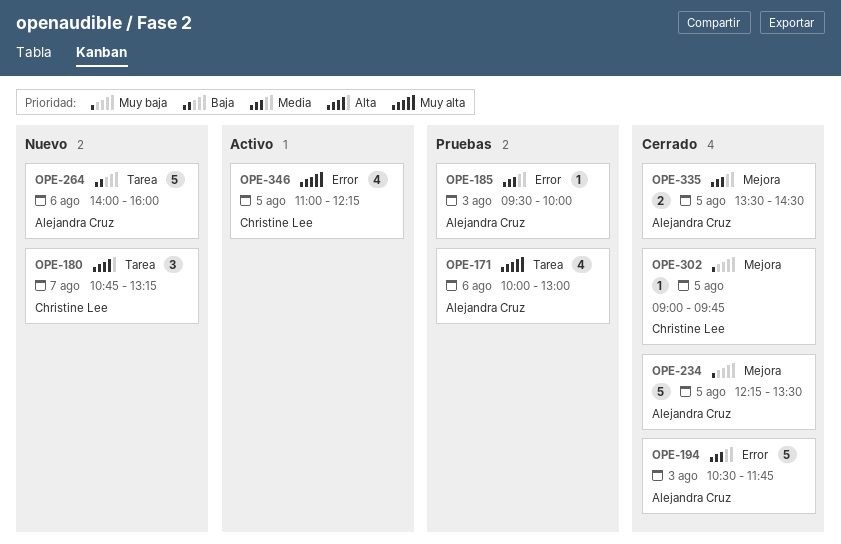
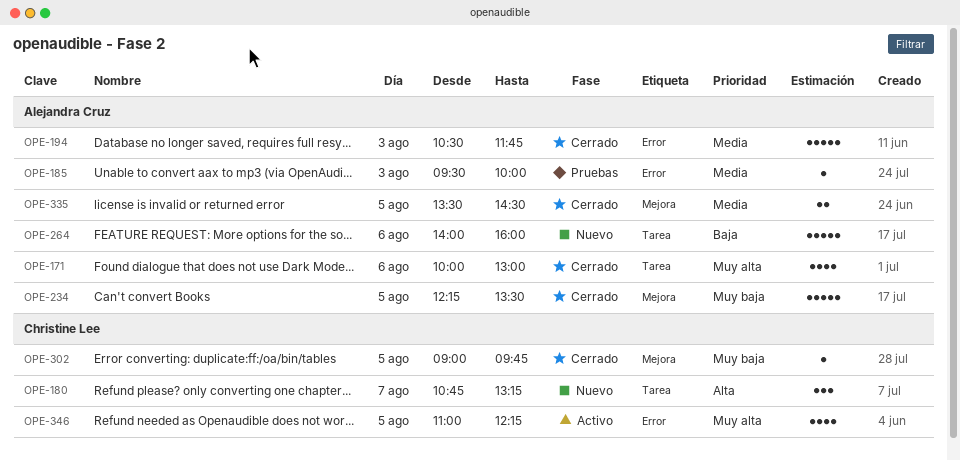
OPE-171, status: Pruebas -> Cerrado

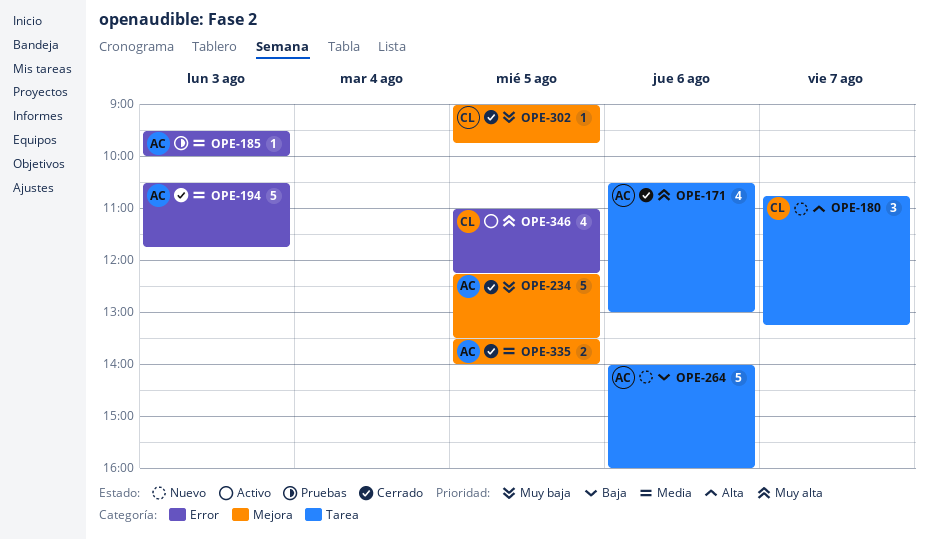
OPE-171, begins: 10:00 -> 10:30
OPE-335, ends: 14:30 -> 14:00

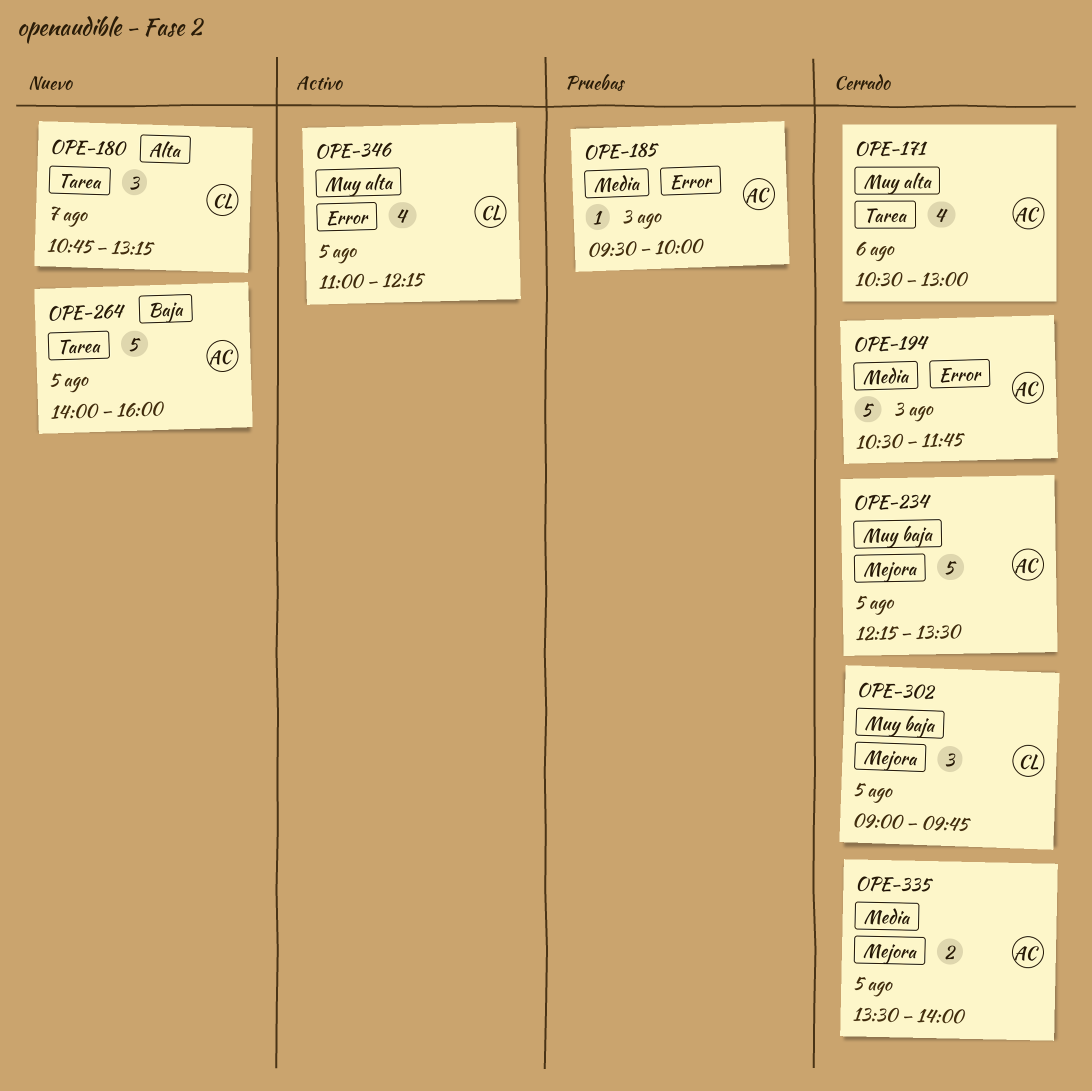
OPE-264, day: Aug 6 -> Aug 5
OPE-302, estimate: 1 -> 3

